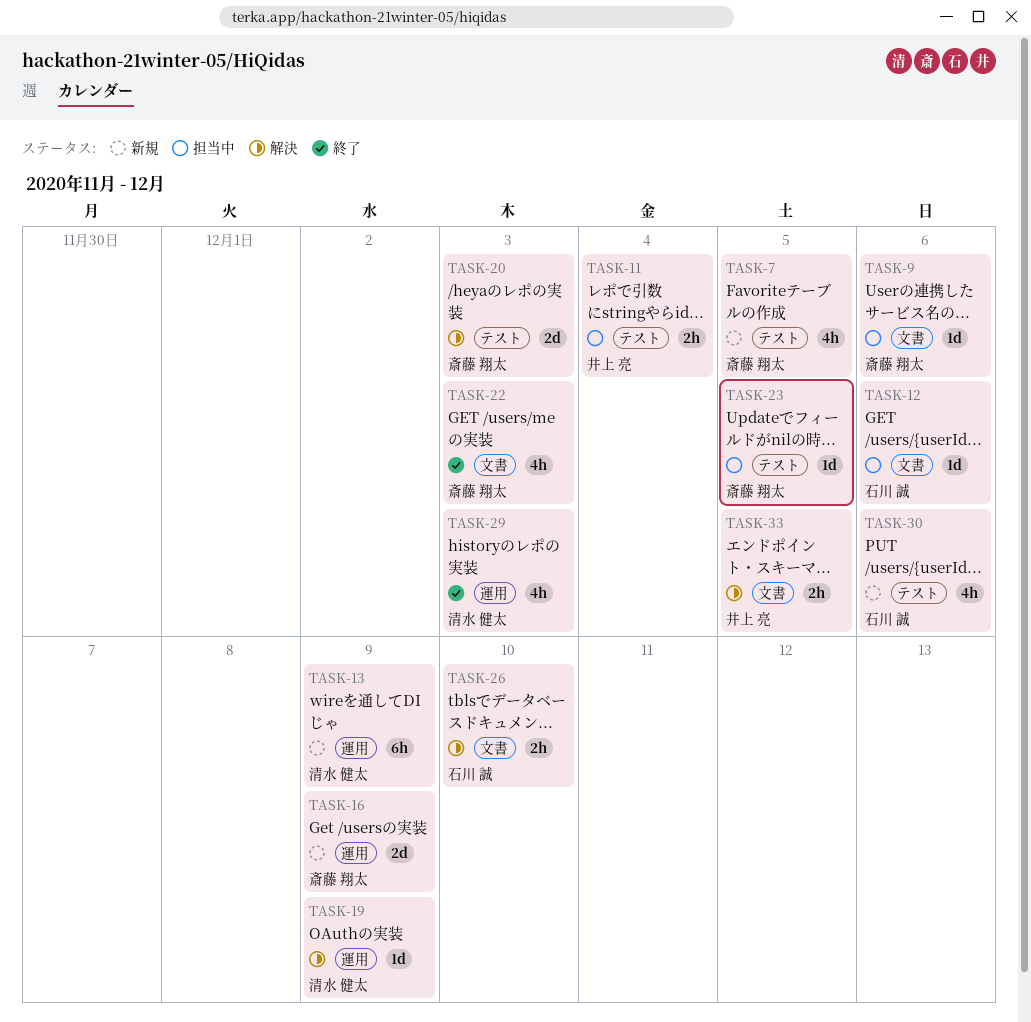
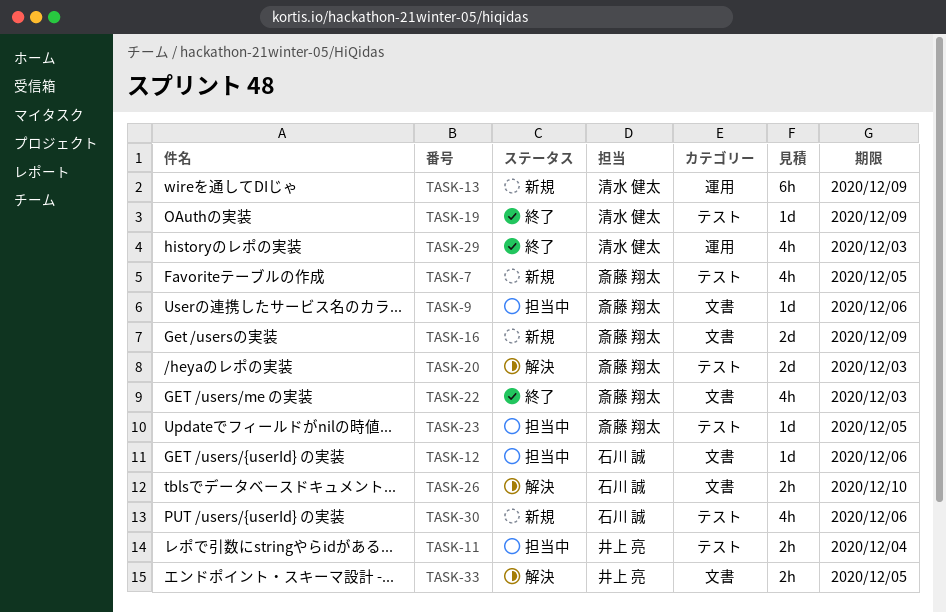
TASK-16, label: 運用 -> 文書
TASK-19, status: 解決 -> 終了
TASK-19, label: 運用 -> テスト

